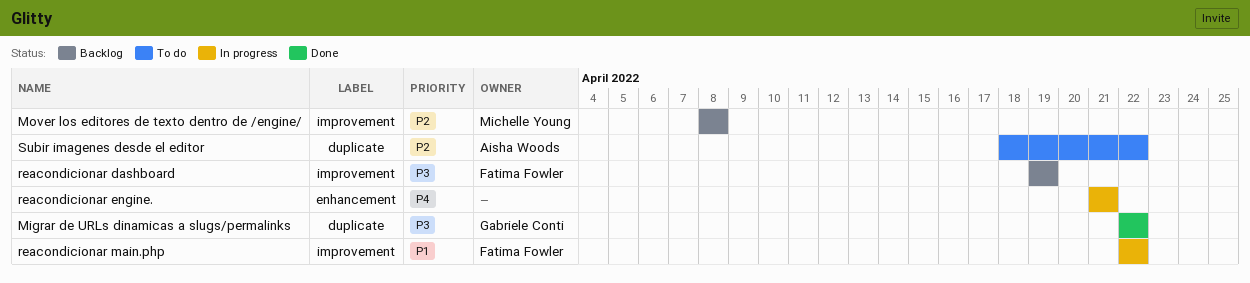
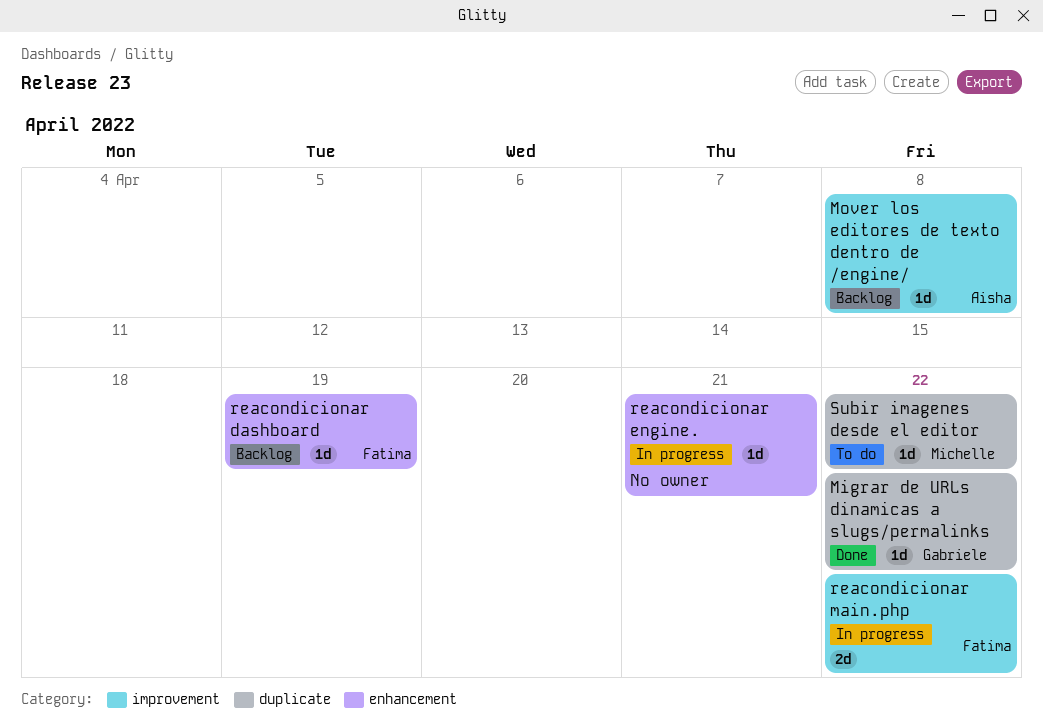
Mover los editores de texto dentro de /engine/, owner: Michelle Young -> Aisha Woods
reacondicionar dashboard, label: improvement -> enhancement
Subir imagenes desde el editor, owner: Aisha Woods -> Michelle Young

